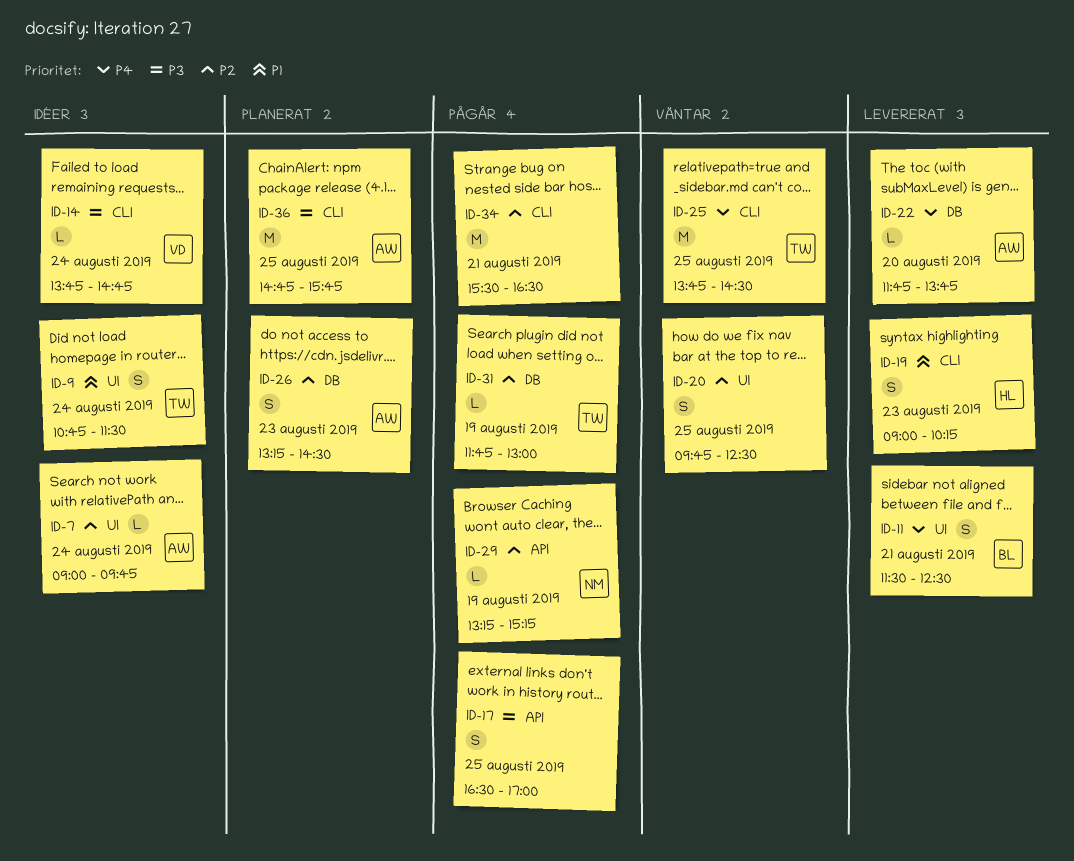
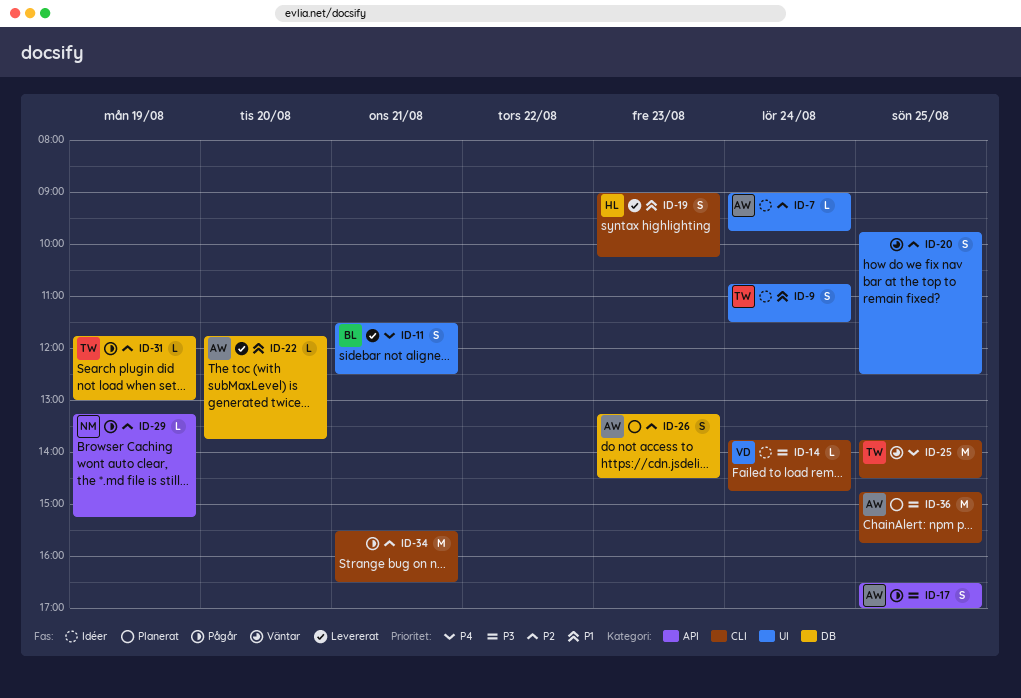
ID-17, owner: none -> AW
ID-22, priority: P4 -> P1

